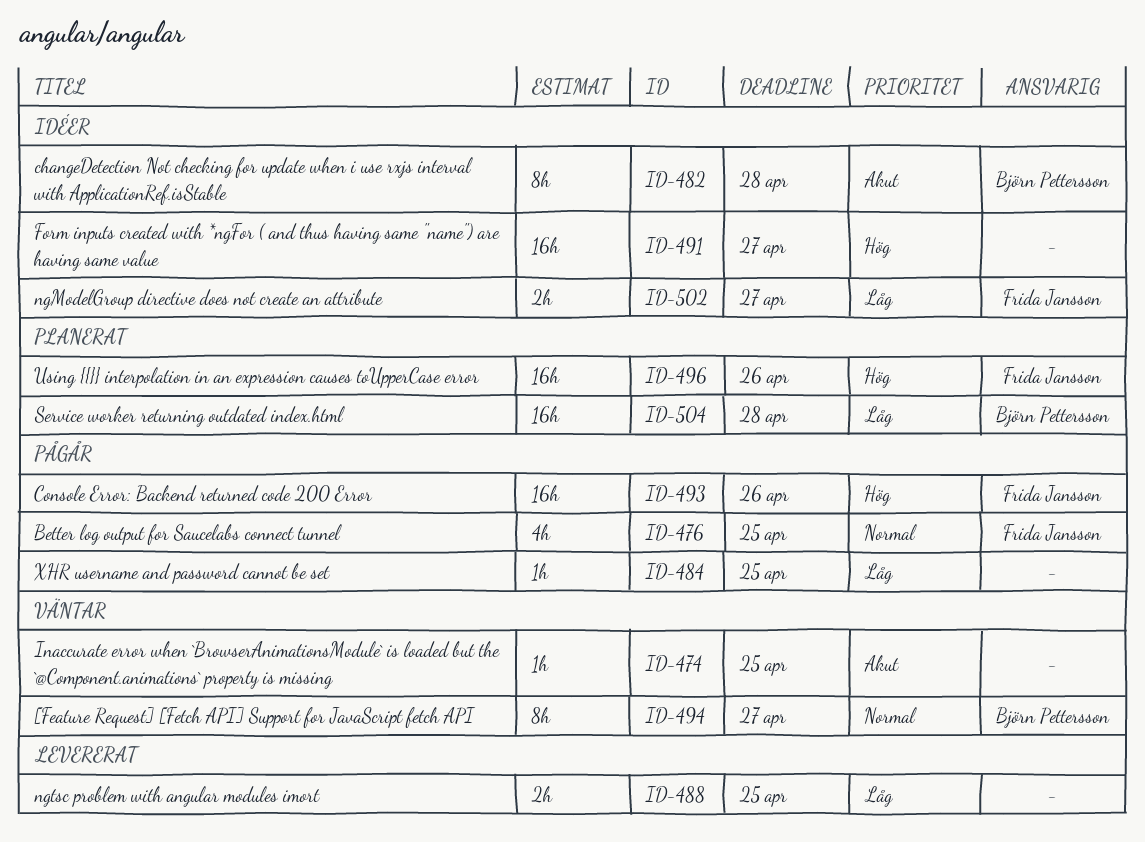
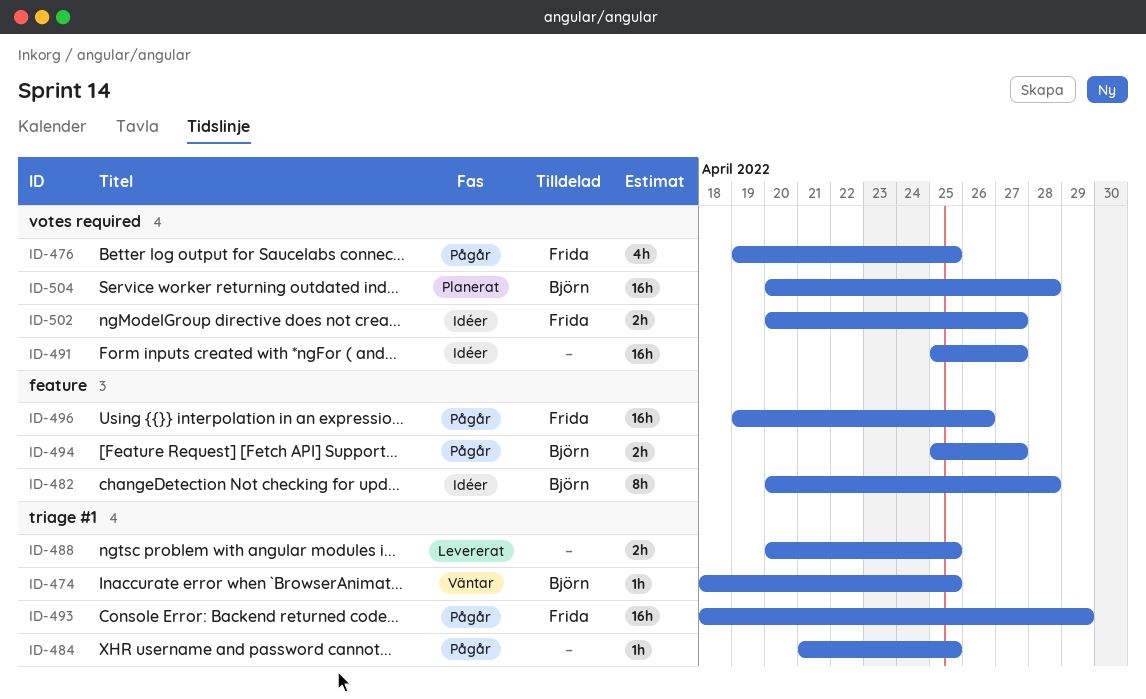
ID-474, owner: none -> Björn Pettersson
ID-493, due: Apr 26 -> Apr 29
ID-494, status: Väntar -> Pågår
ID-494, estimate: 8h -> 2h
ID-496, status: Planerat -> Pågår

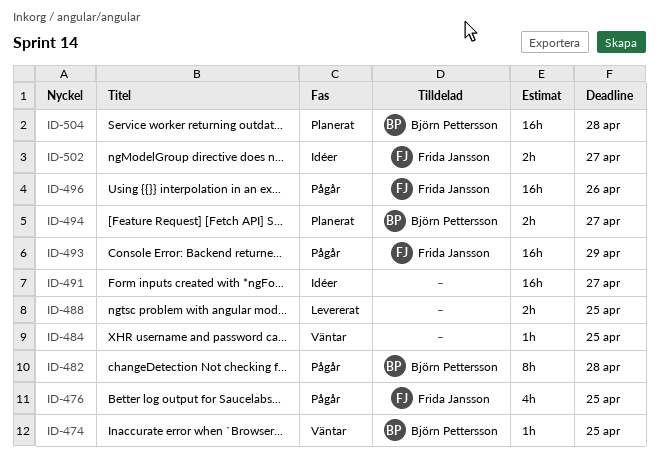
ID-482, status: Idéer -> Pågår
ID-484, status: Pågår -> Väntar
ID-494, status: Pågår -> Planerat

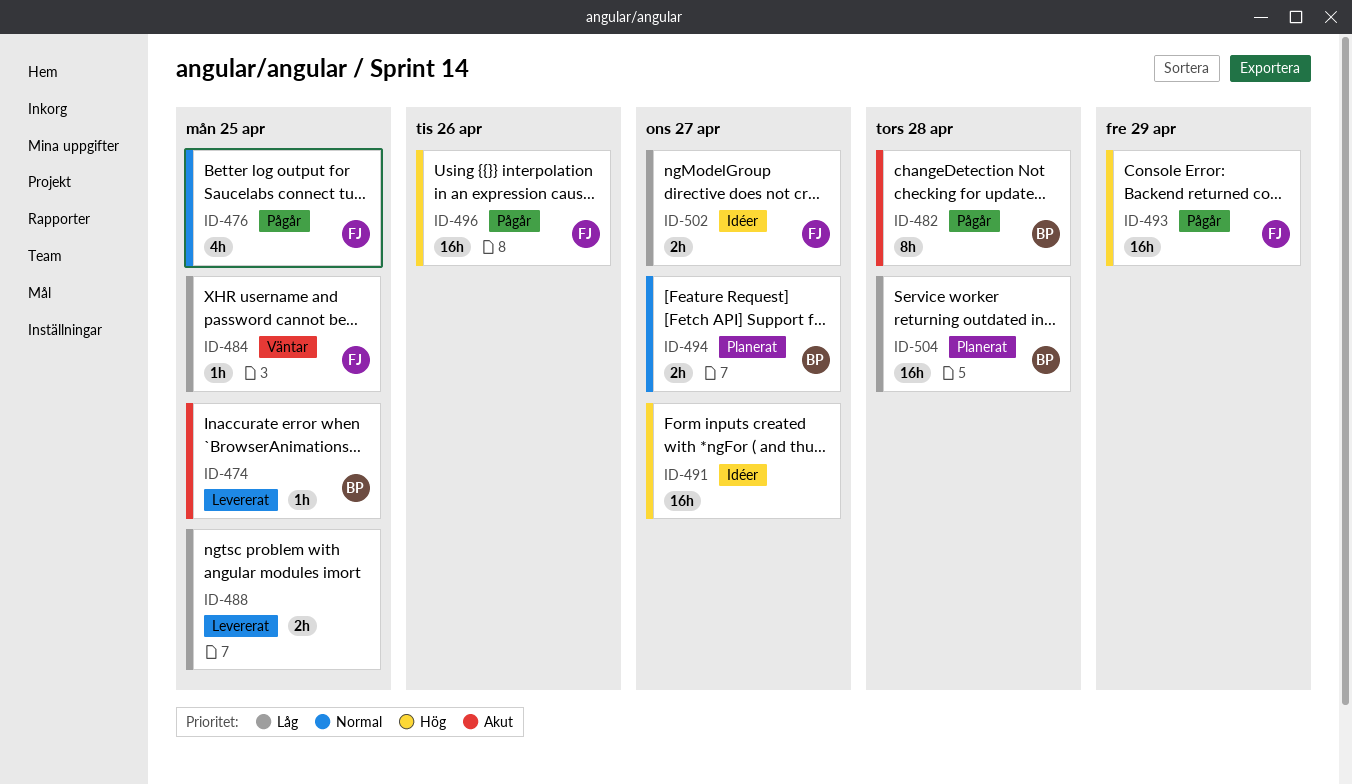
ID-474, status: Väntar -> Levererat
ID-484, owner: none -> Frida Jansson

